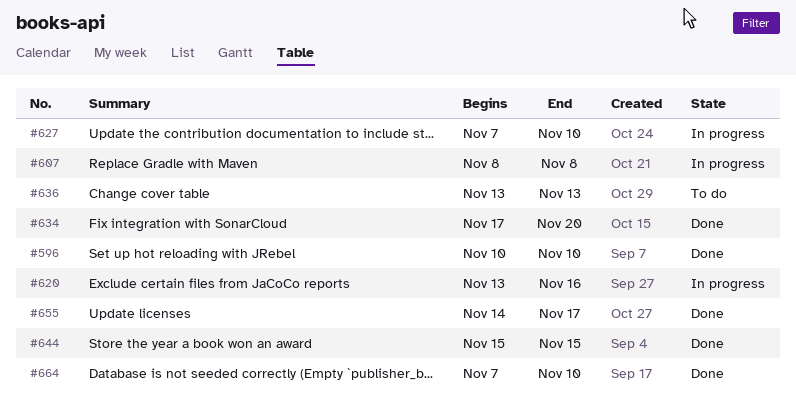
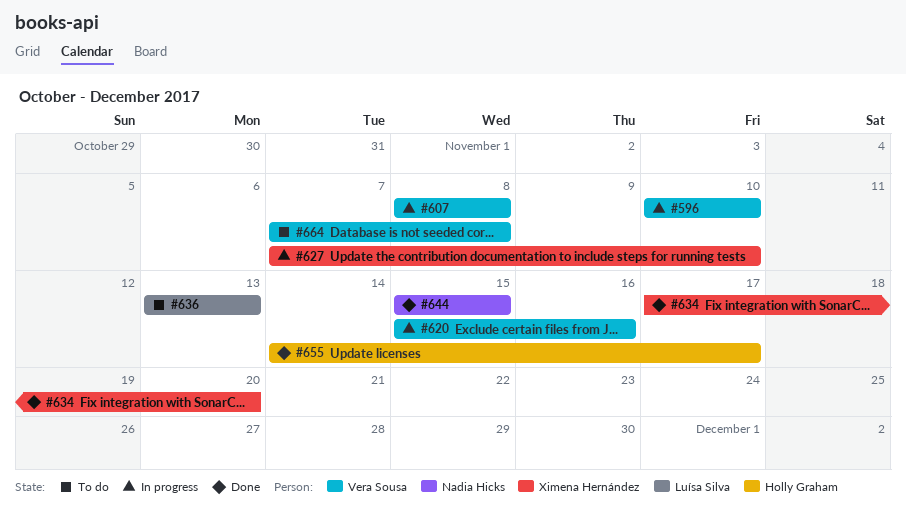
#596, status: Done -> In progress
#620, start: Nov 13 -> Nov 15
#664, status: Done -> To do
#664, due: Nov 10 -> Nov 8

